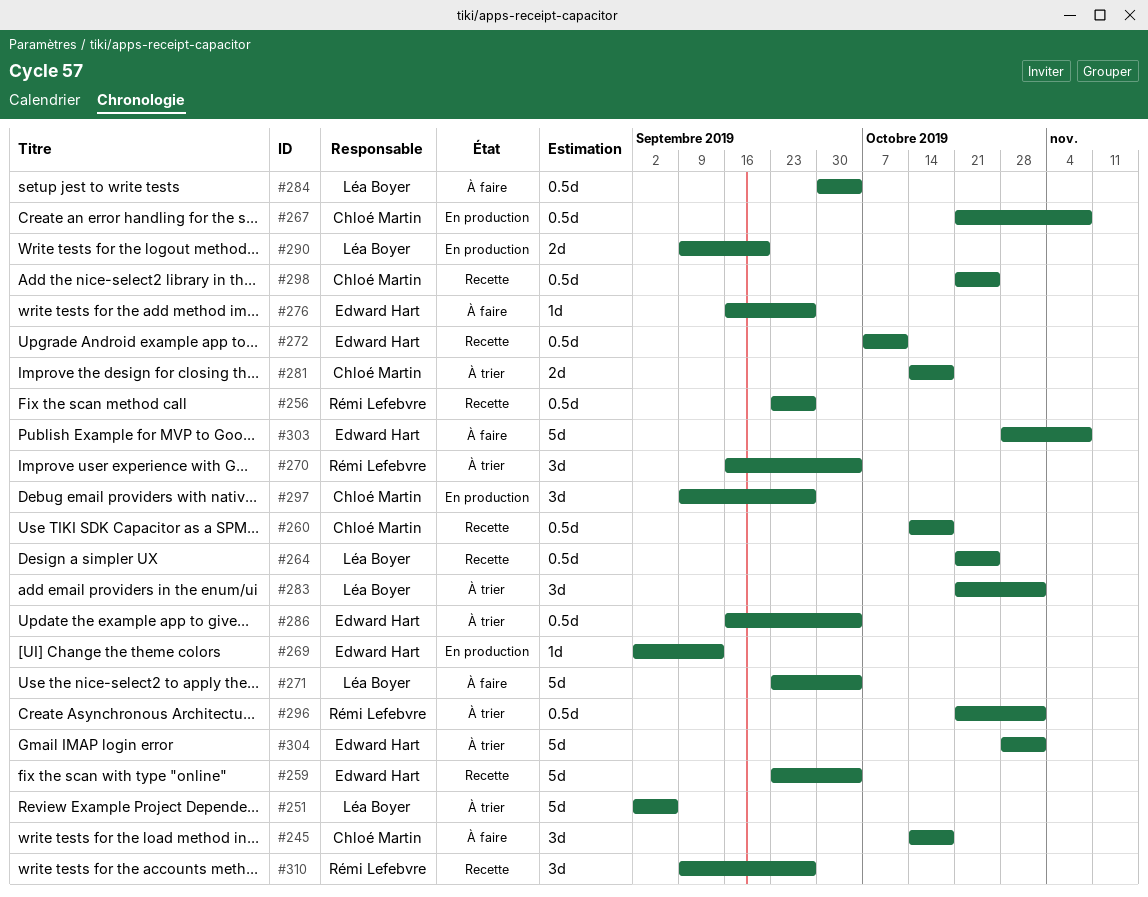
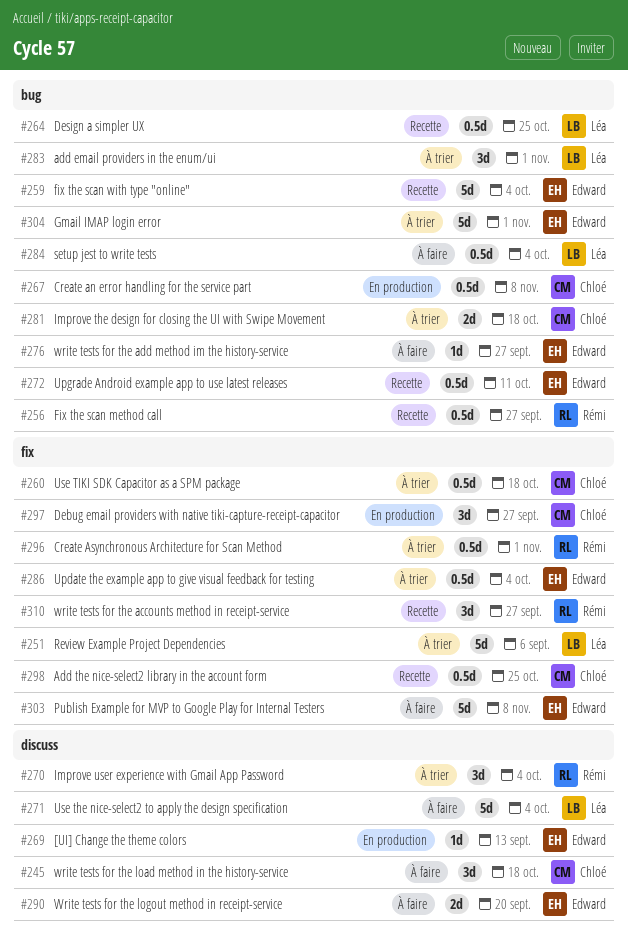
#260, status: Recette -> À trier
#290, status: En production -> À faire
#290, owner: Léa Boyer -> Edward Hart

